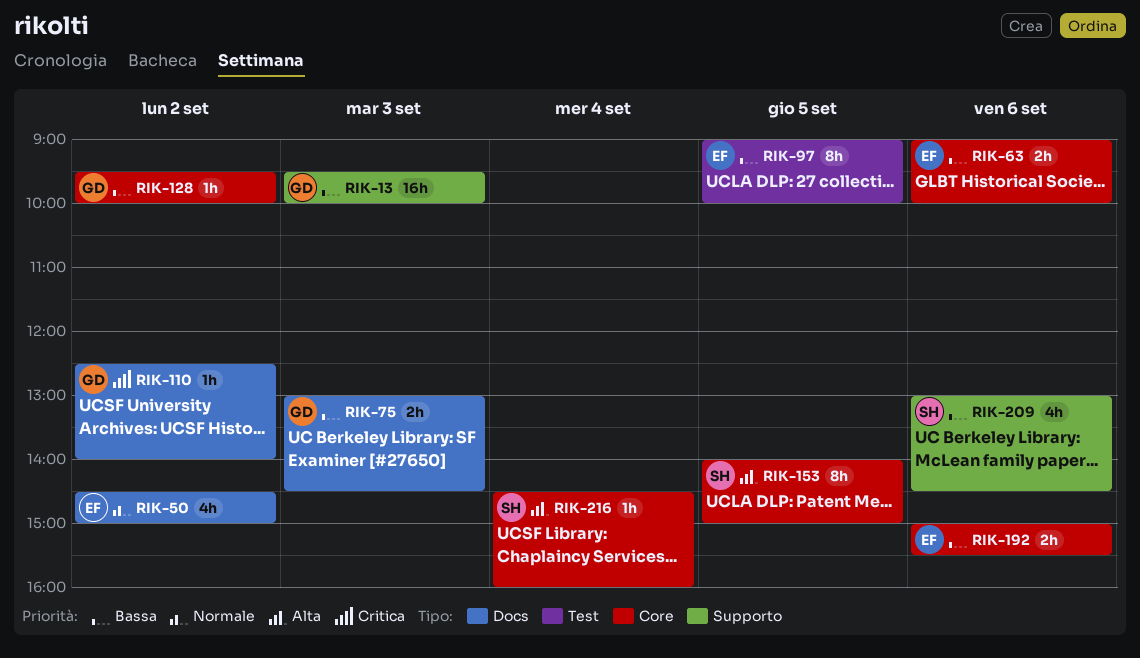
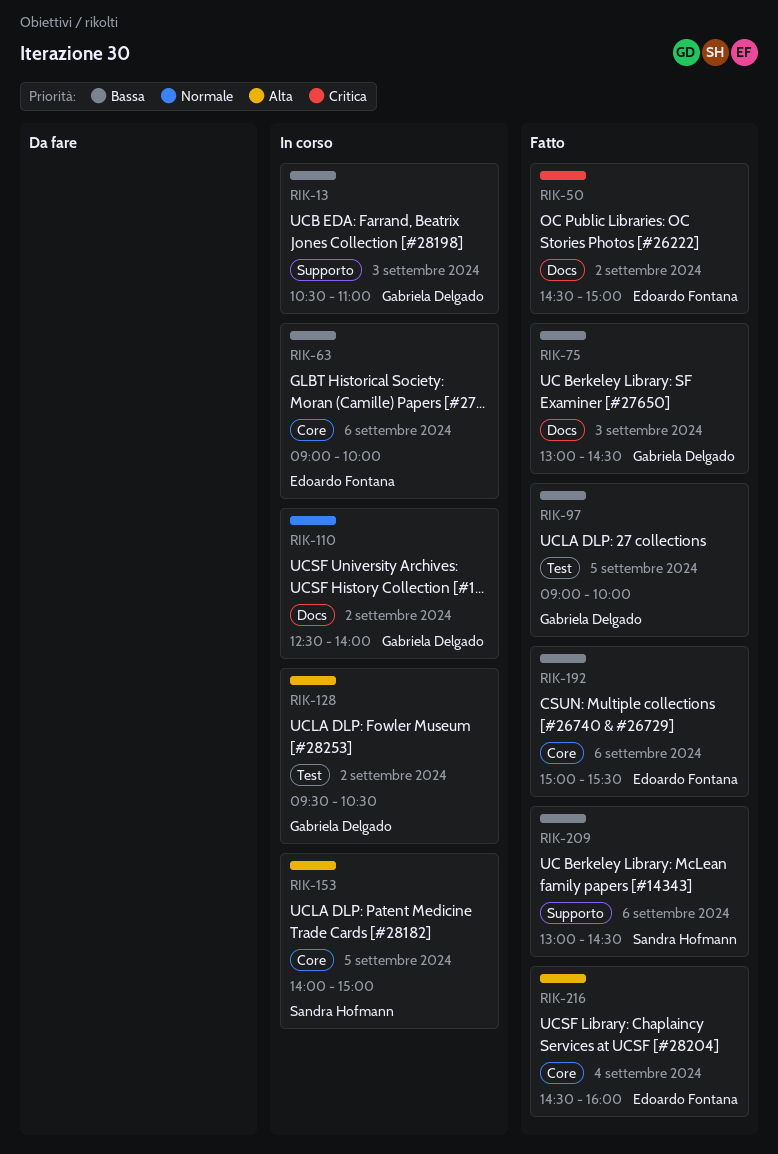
RIK-13, begins: 09:30 -> 10:30
RIK-13, ends: 10:00 -> 11:00
RIK-50, priority: Normale -> Critica
RIK-97, owner: Edoardo Fontana -> Gabriela Delgado
RIK-110, priority: Critica -> Normale
RIK-128, priority: Bassa -> Alta
RIK-128, label: Core -> Test
RIK-128, ends: 10:00 -> 10:30
RIK-216, owner: Sandra Hofmann -> Edoardo Fontana

